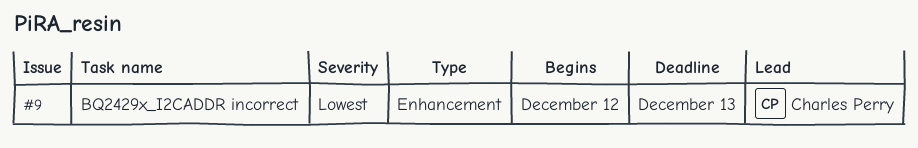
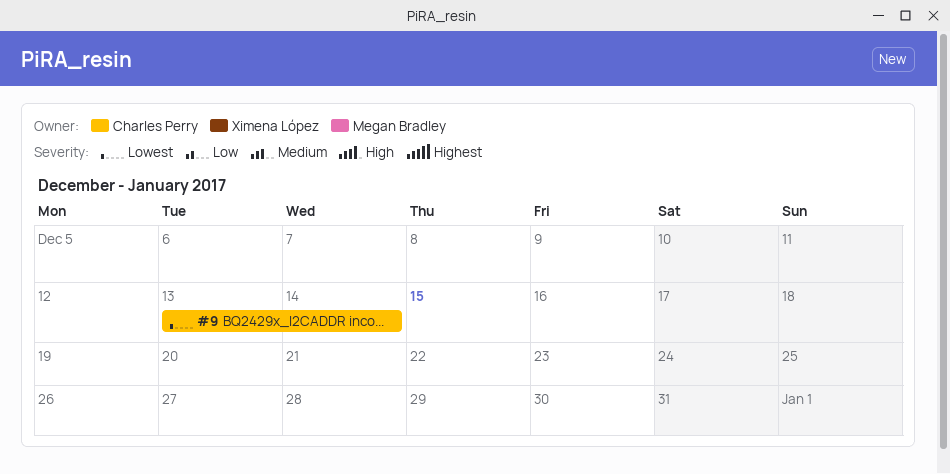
#9, start: Dec 12 -> Dec 13
#9, due: Dec 13 -> Dec 14

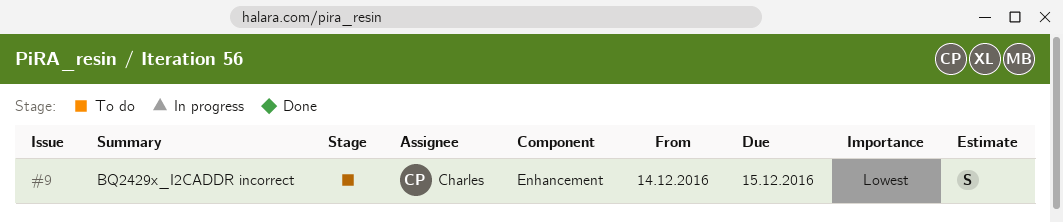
#9, start: Dec 13 -> Dec 14
#9, due: Dec 14 -> Dec 15

